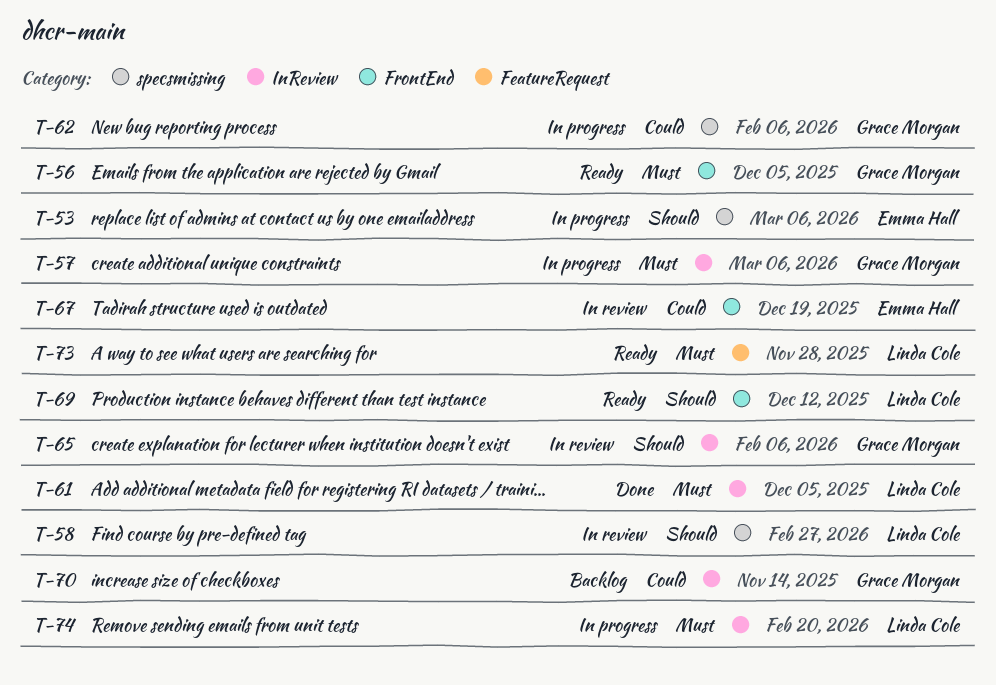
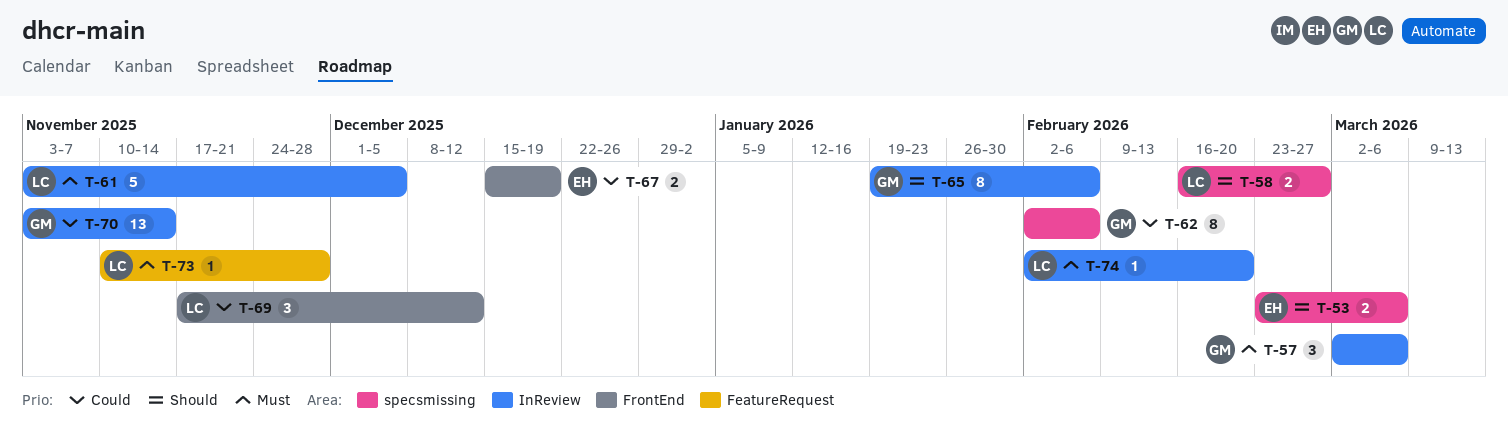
T-56: present -> none
T-69, priority: Should -> Could

